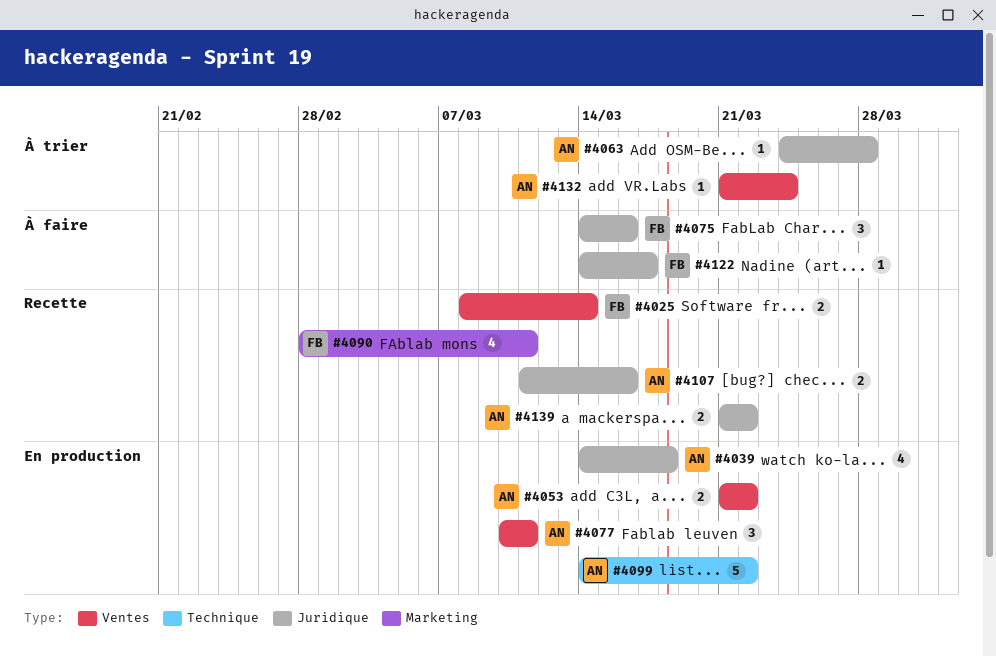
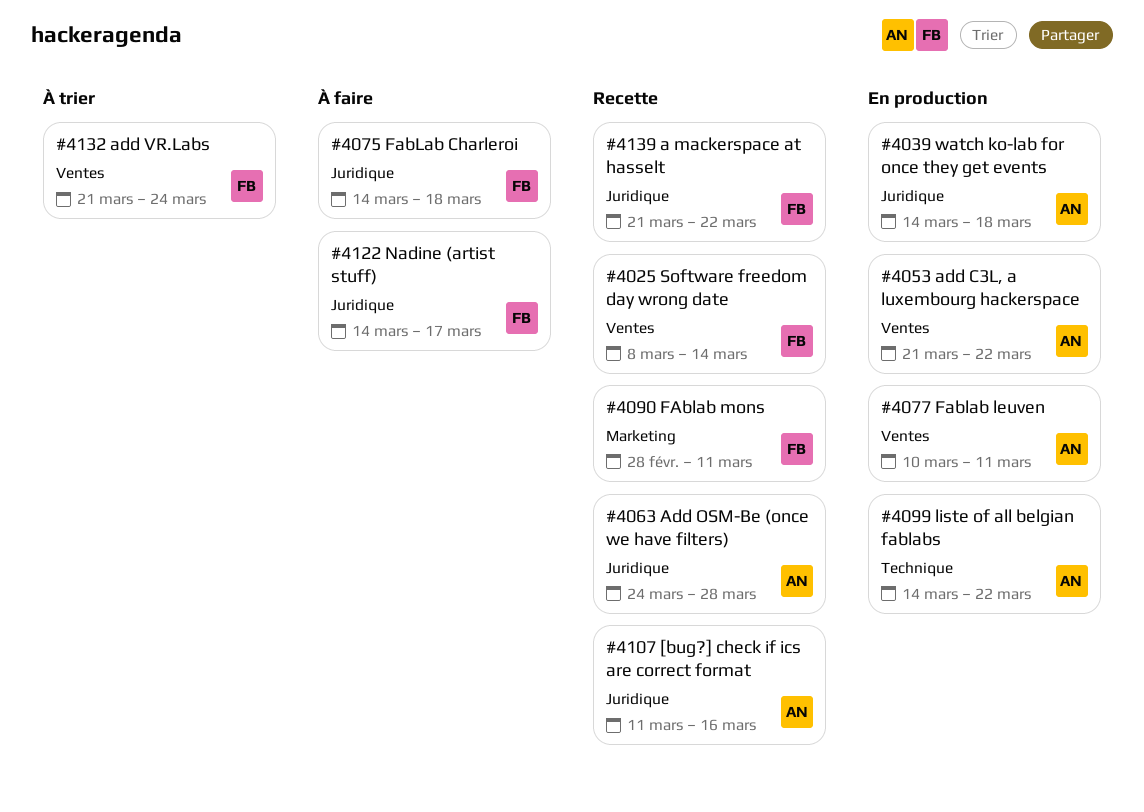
#4063, status: À trier -> Recette
#4075, due: Mar 16 -> Mar 18
#4132, owner: AN -> FB
#4139, owner: AN -> FB

